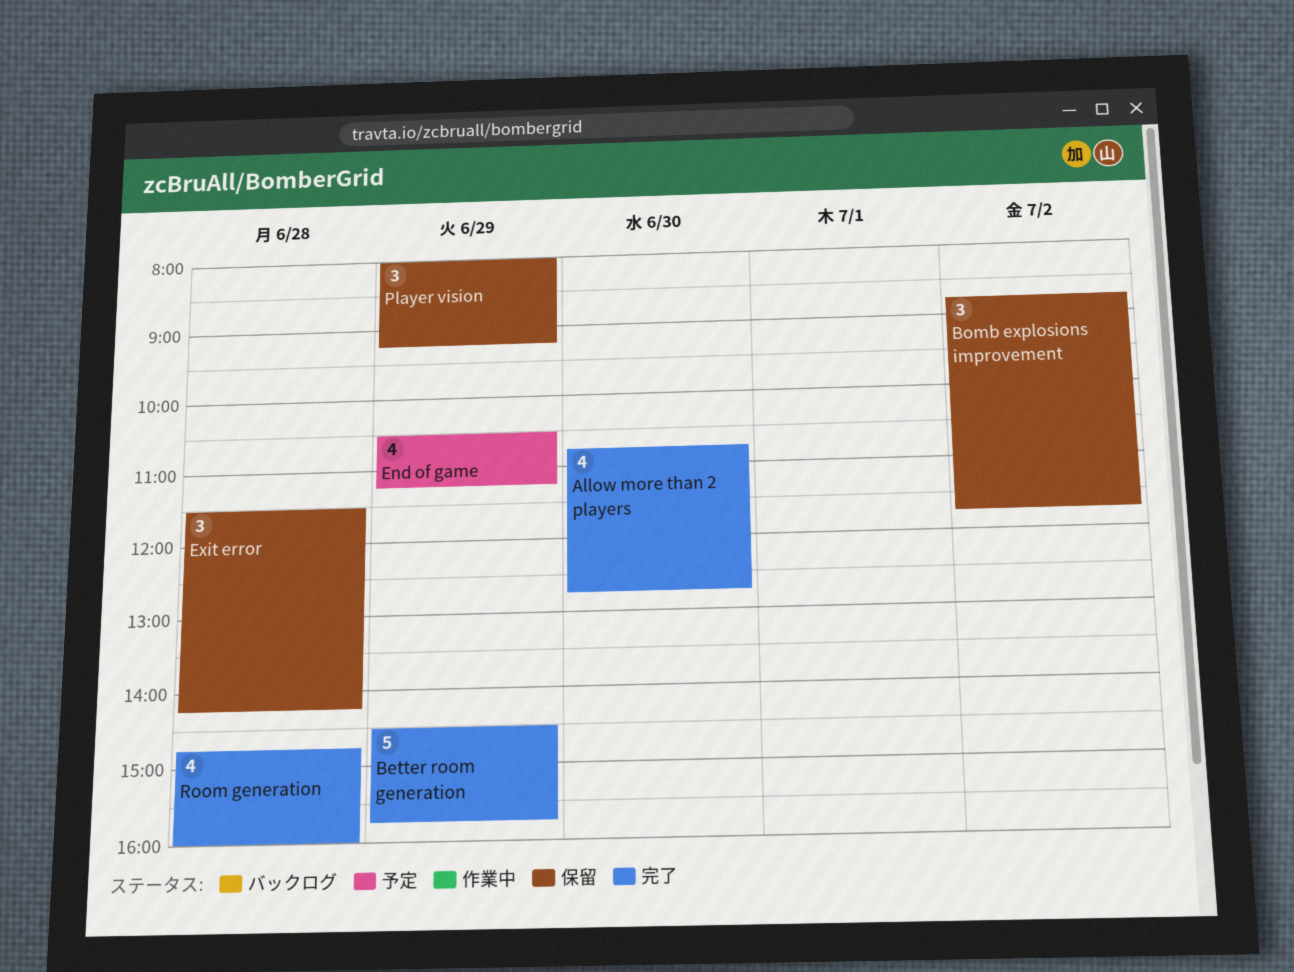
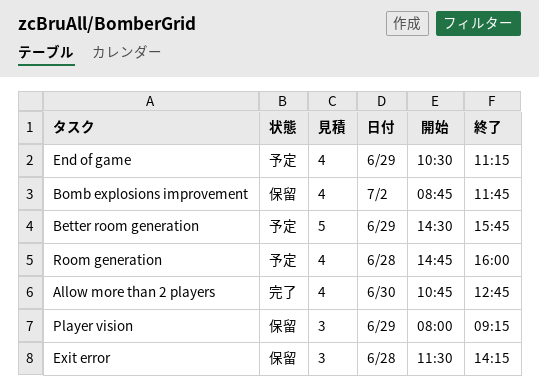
Better room generation, status: 完了 -> 予定
Bomb explosions improvement, estimate: 3 -> 4
Room generation, status: 完了 -> 予定

